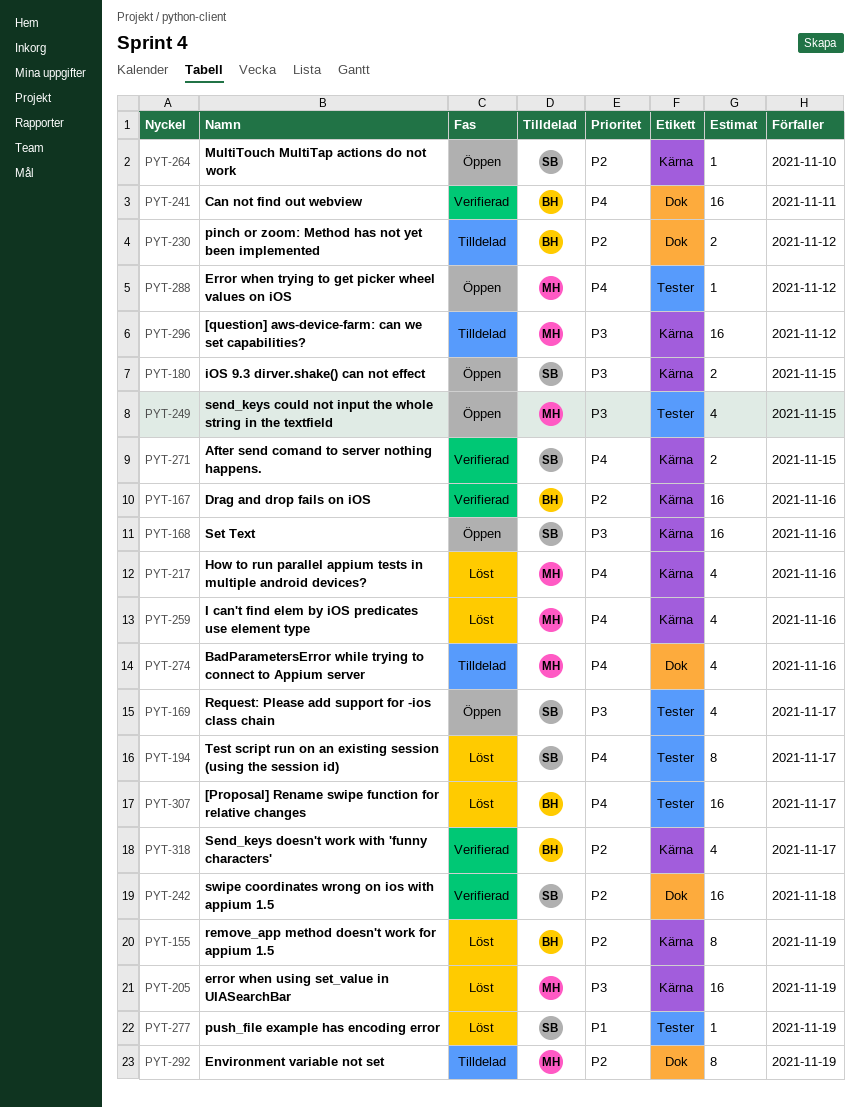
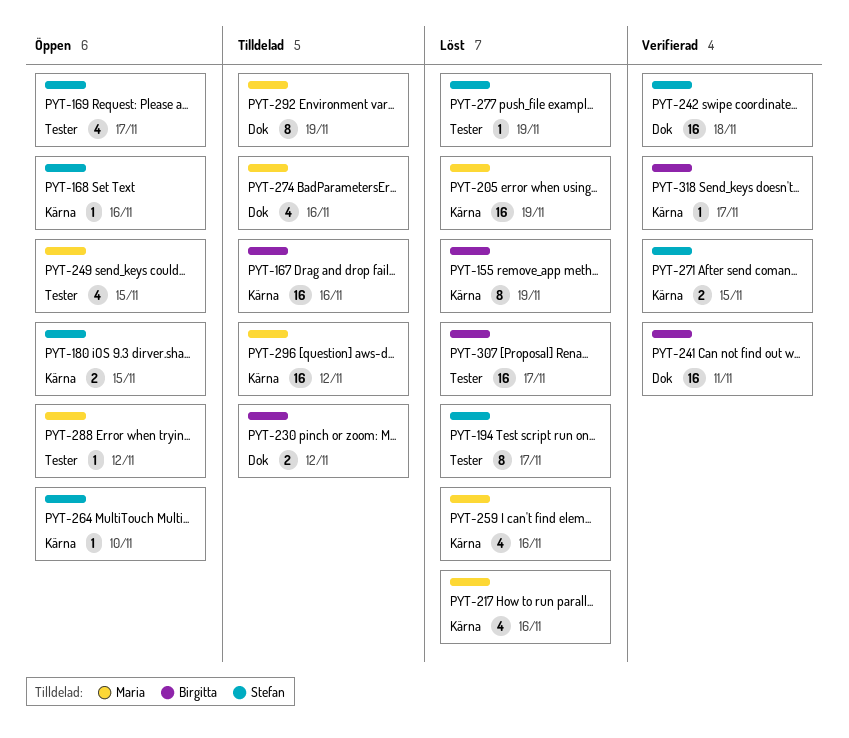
PYT-167, status: Verifierad -> Tilldelad
PYT-168, estimate: 16 -> 1
PYT-318, estimate: 4 -> 1

